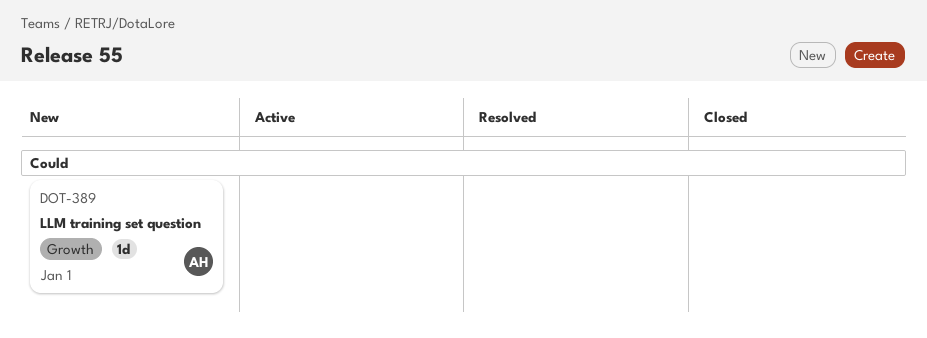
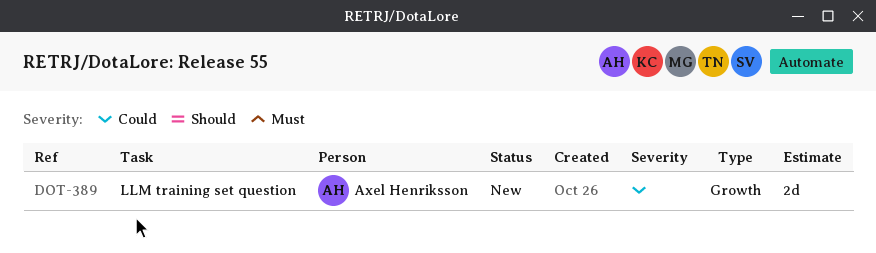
DOT-389, estimate: 1d -> 2d

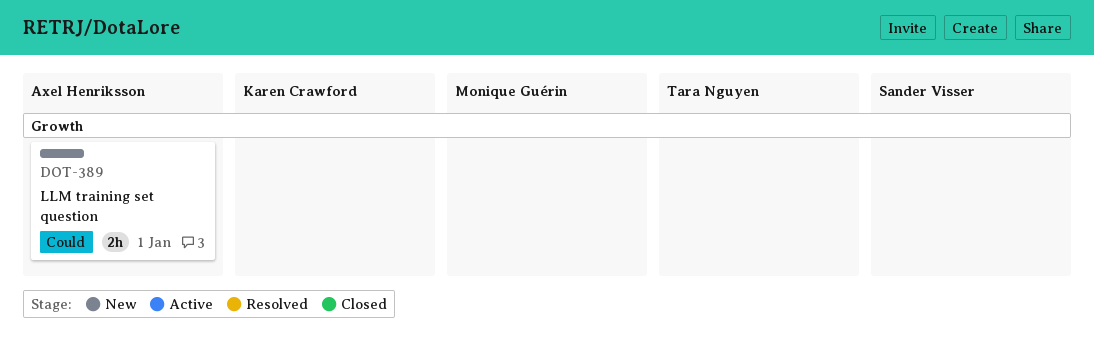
DOT-389, estimate: 2d -> 2h

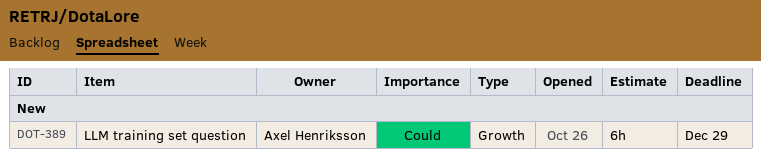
DOT-389, estimate: 2h -> 6h
DOT-389, due: Jan 1 -> Dec 29

